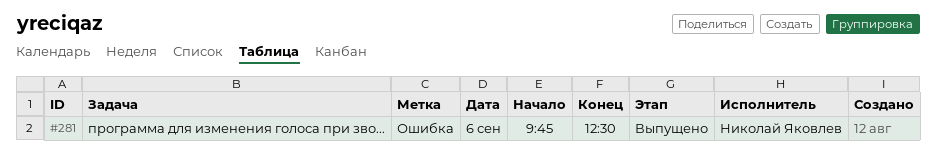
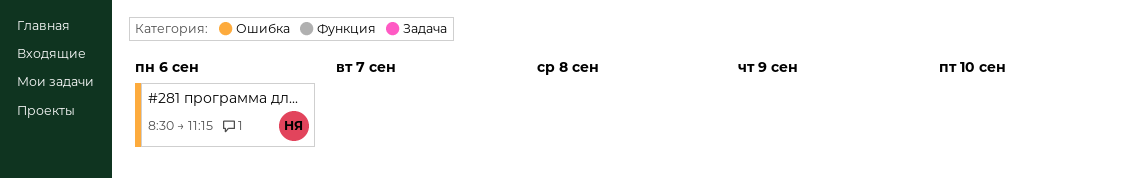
#281, begins: 09:45 -> 08:30
#281, ends: 12:30 -> 11:15

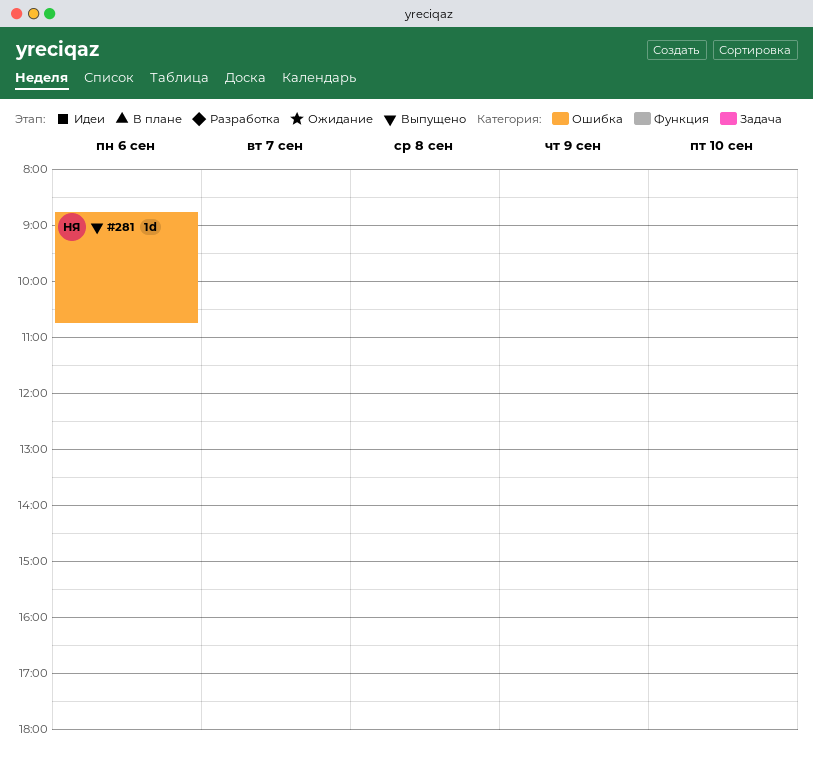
#281, begins: 08:30 -> 08:45
#281, ends: 11:15 -> 10:45

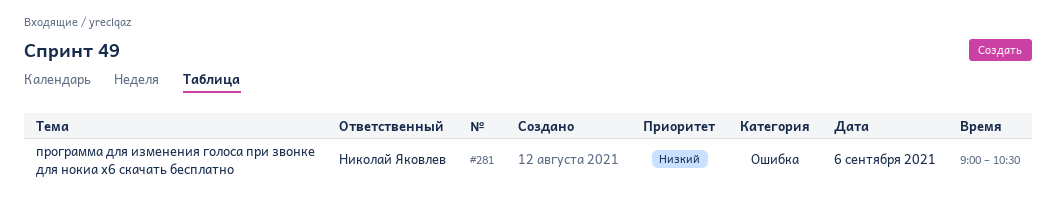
#281, begins: 08:45 -> 09:00
#281, ends: 10:45 -> 10:30

